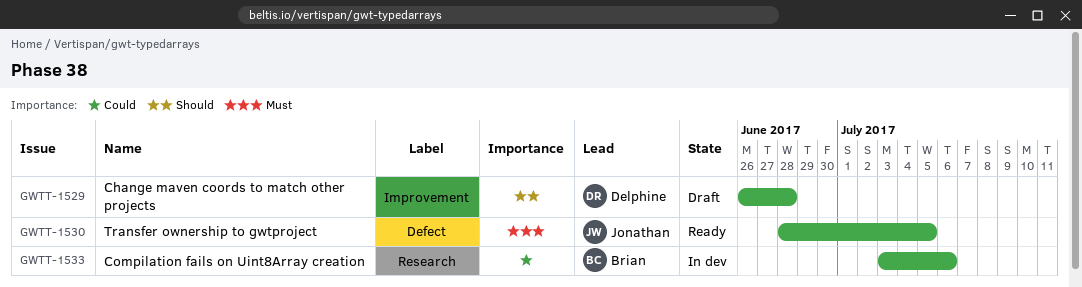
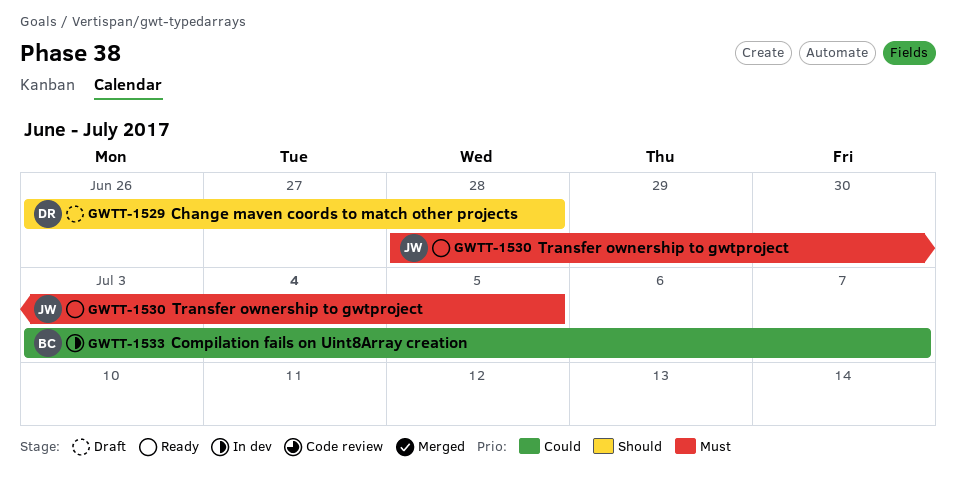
GWTT-1533, due: Jul 6 -> Jul 7

